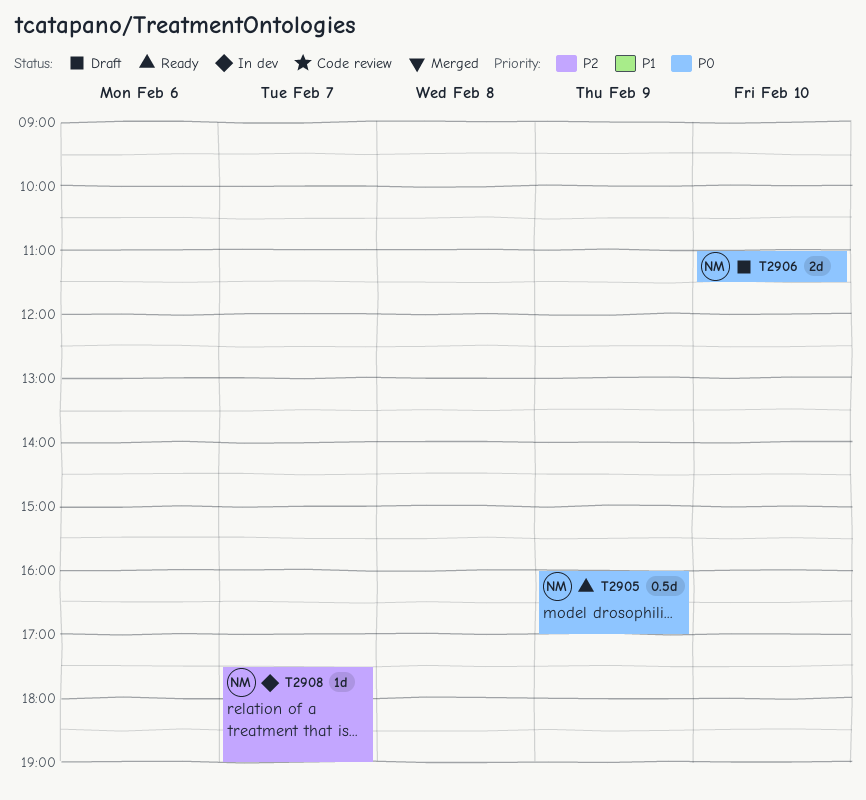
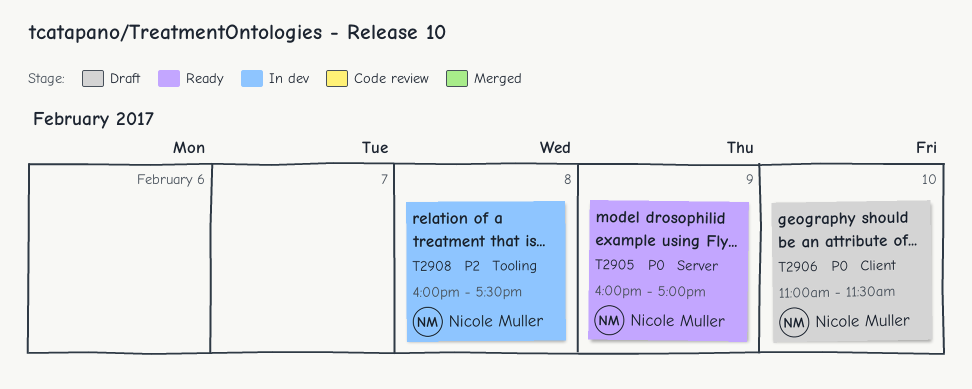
T2908, day: Feb 7 -> Feb 8
T2908, begins: 17:30 -> 16:00
T2908, ends: 19:00 -> 17:30

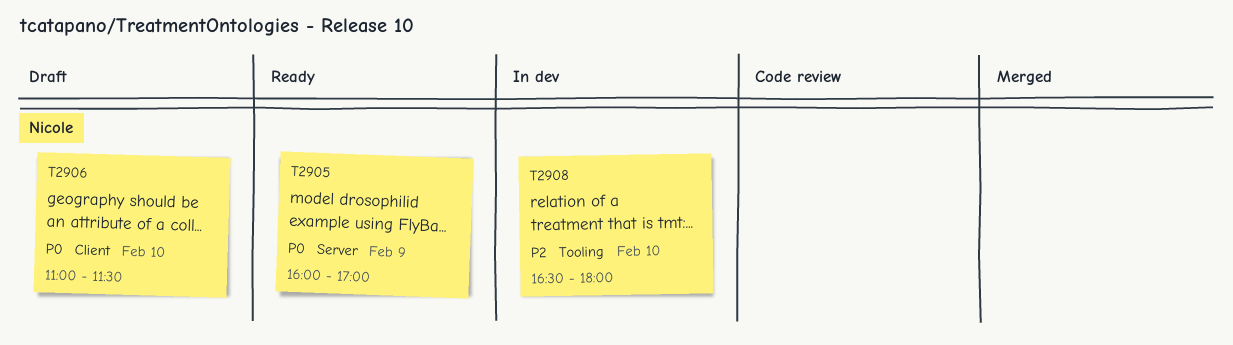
T2908, day: Feb 8 -> Feb 10
T2908, begins: 16:00 -> 16:30
T2908, ends: 17:30 -> 18:00

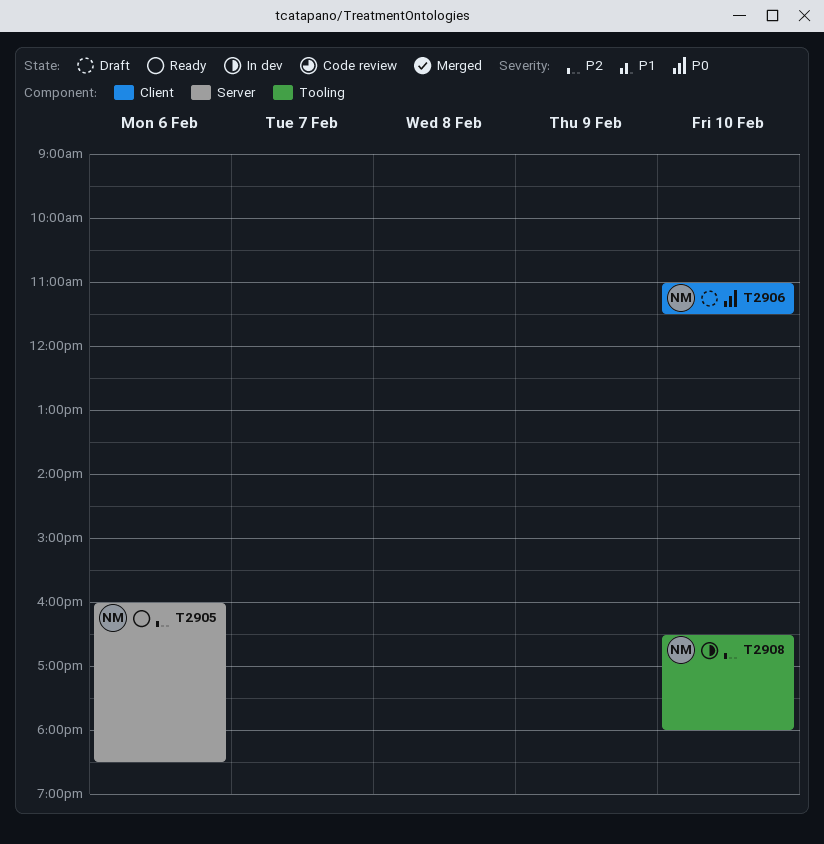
T2905, priority: P0 -> P2
T2905, day: Feb 9 -> Feb 6
T2905, ends: 17:00 -> 18:30

